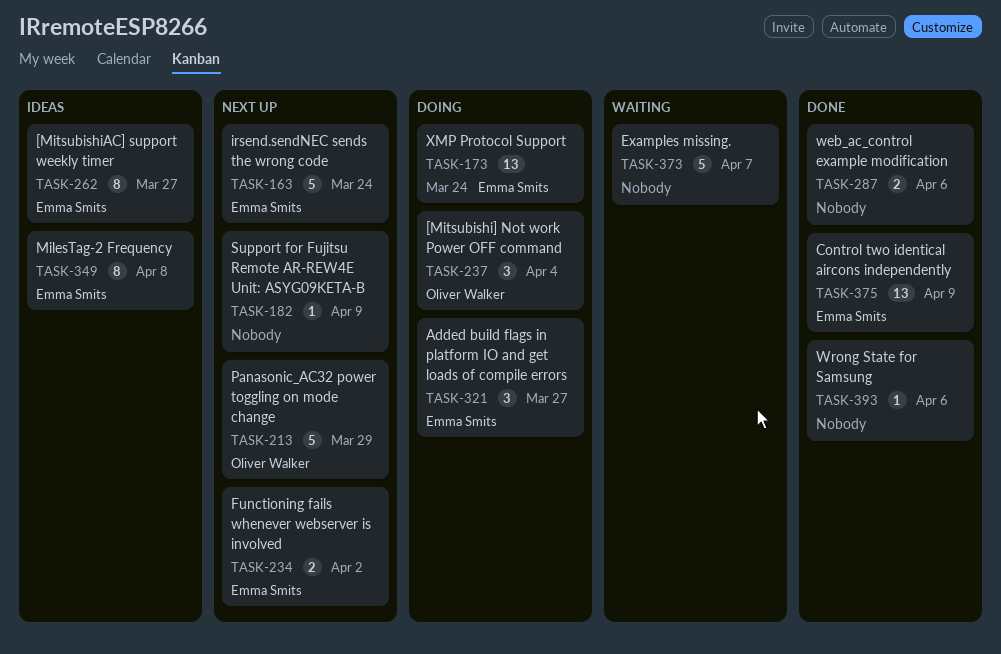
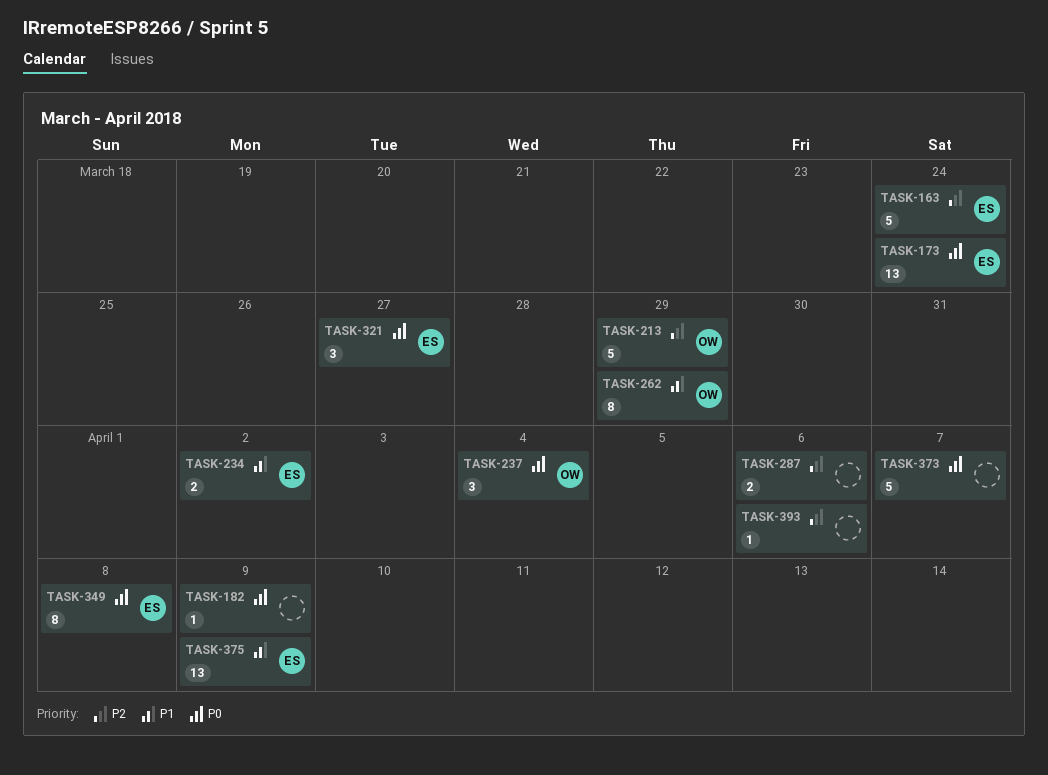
TASK-262, owner: Emma Smits -> Oliver Walker
TASK-262, due: Mar 27 -> Mar 29

